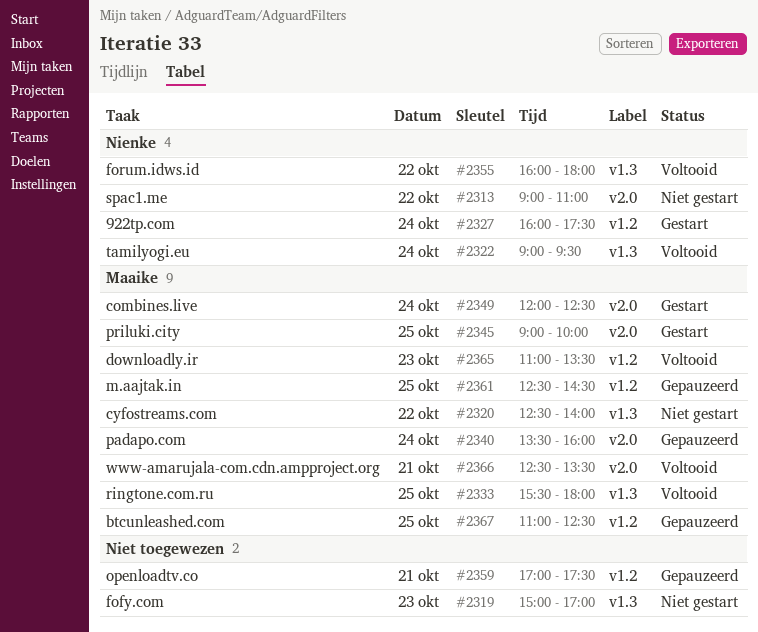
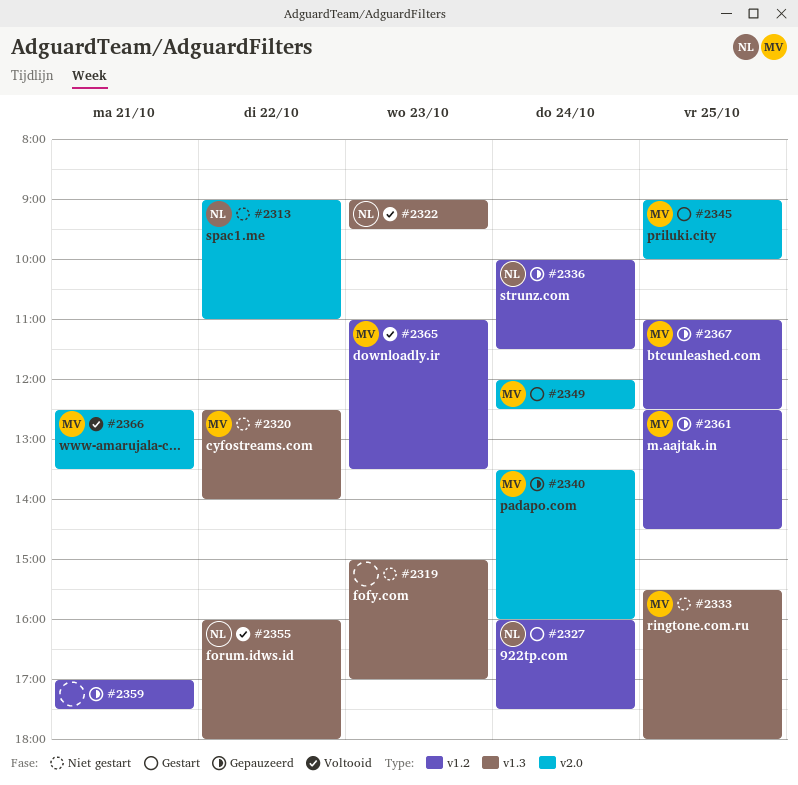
#2322, day: Oct 24 -> Oct 23
#2333, status: Voltooid -> Niet gestart
#2336: none -> present

